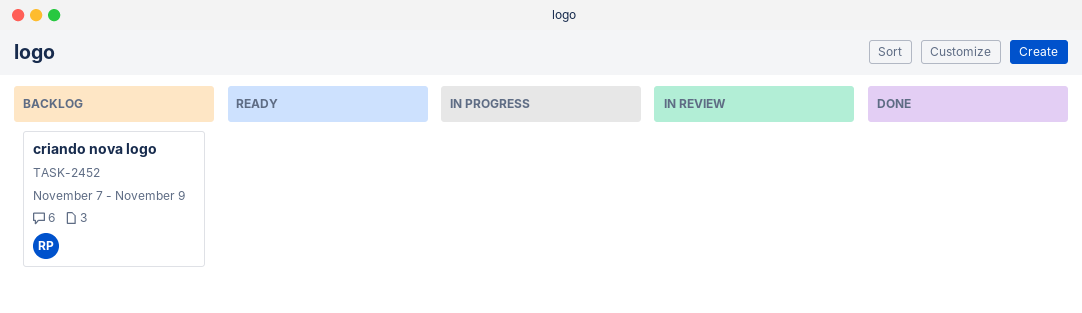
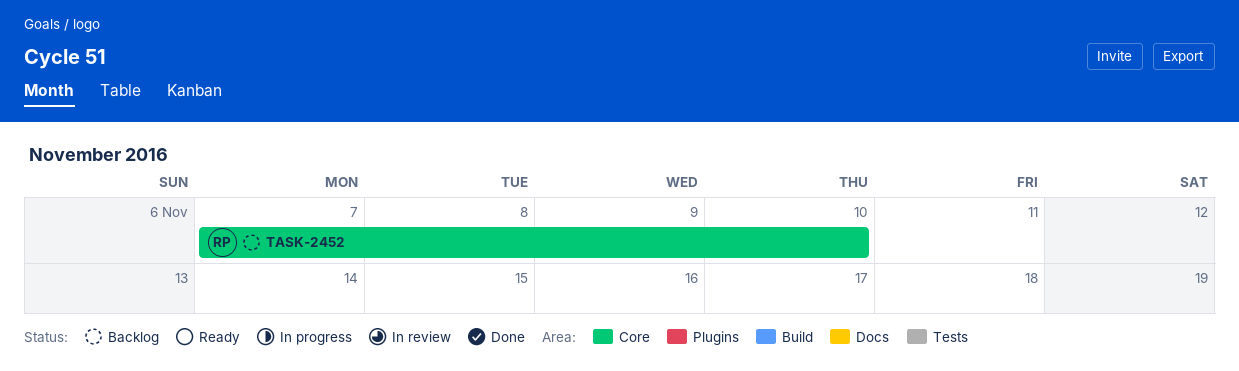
TASK-2452, due: Nov 9 -> Nov 10

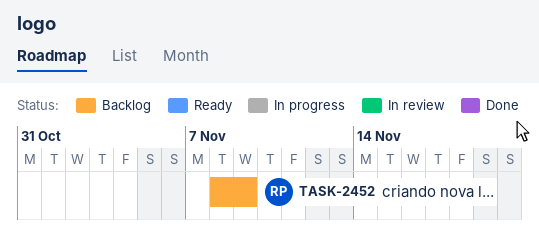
TASK-2452, start: Nov 7 -> Nov 8
TASK-2452, due: Nov 10 -> Nov 9

